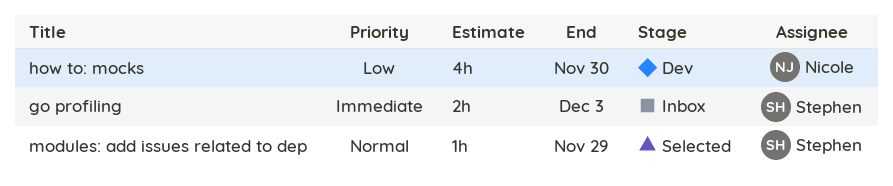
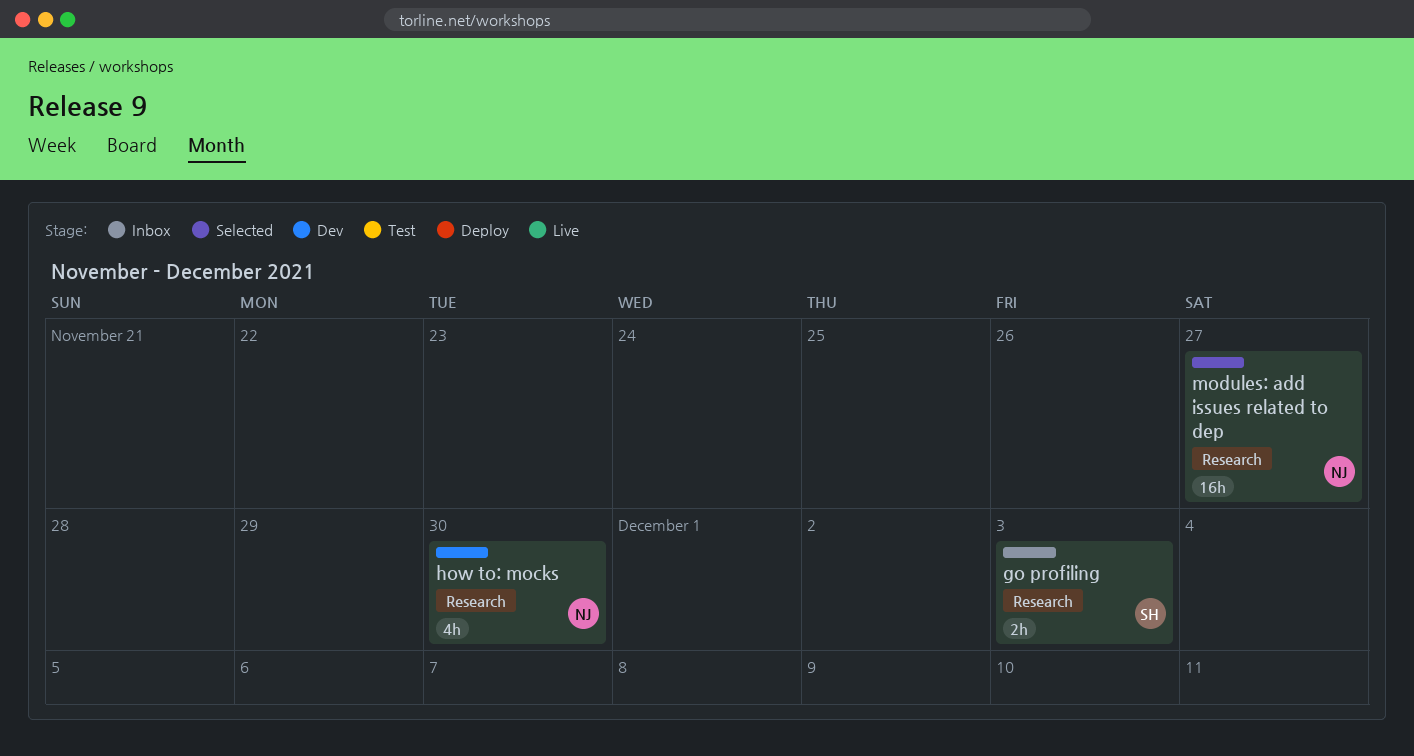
modules: add issues related to dep, owner: Stephen -> Nicole
modules: add issues related to dep, estimate: 1h -> 16h
modules: add issues related to dep, due: Nov 29 -> Nov 27

